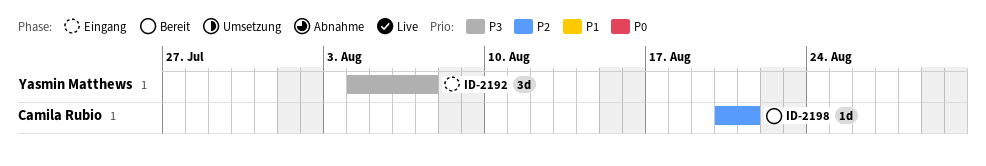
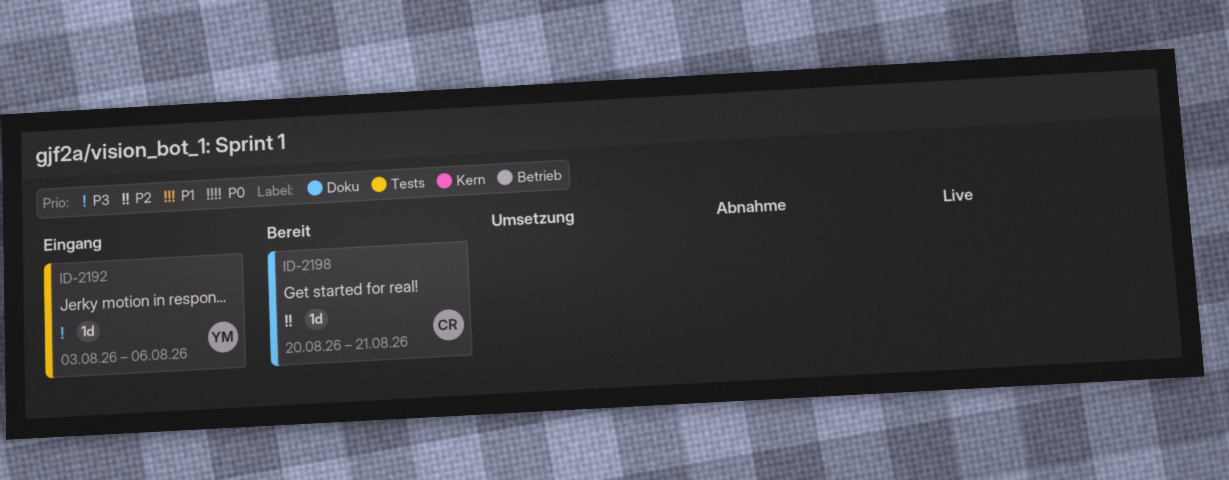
ID-2192, estimate: 3d -> 1d
ID-2192, start: Aug 4 -> Aug 3
ID-2192, due: Aug 7 -> Aug 6

